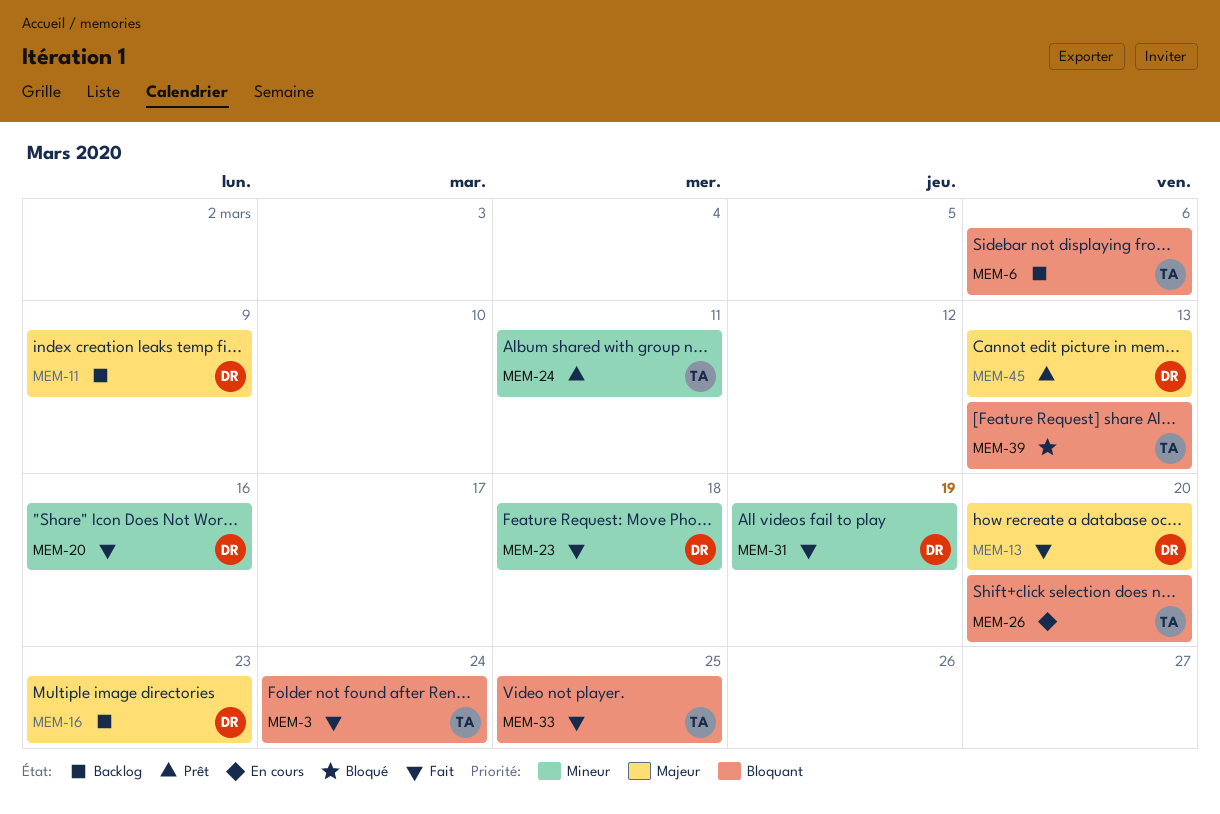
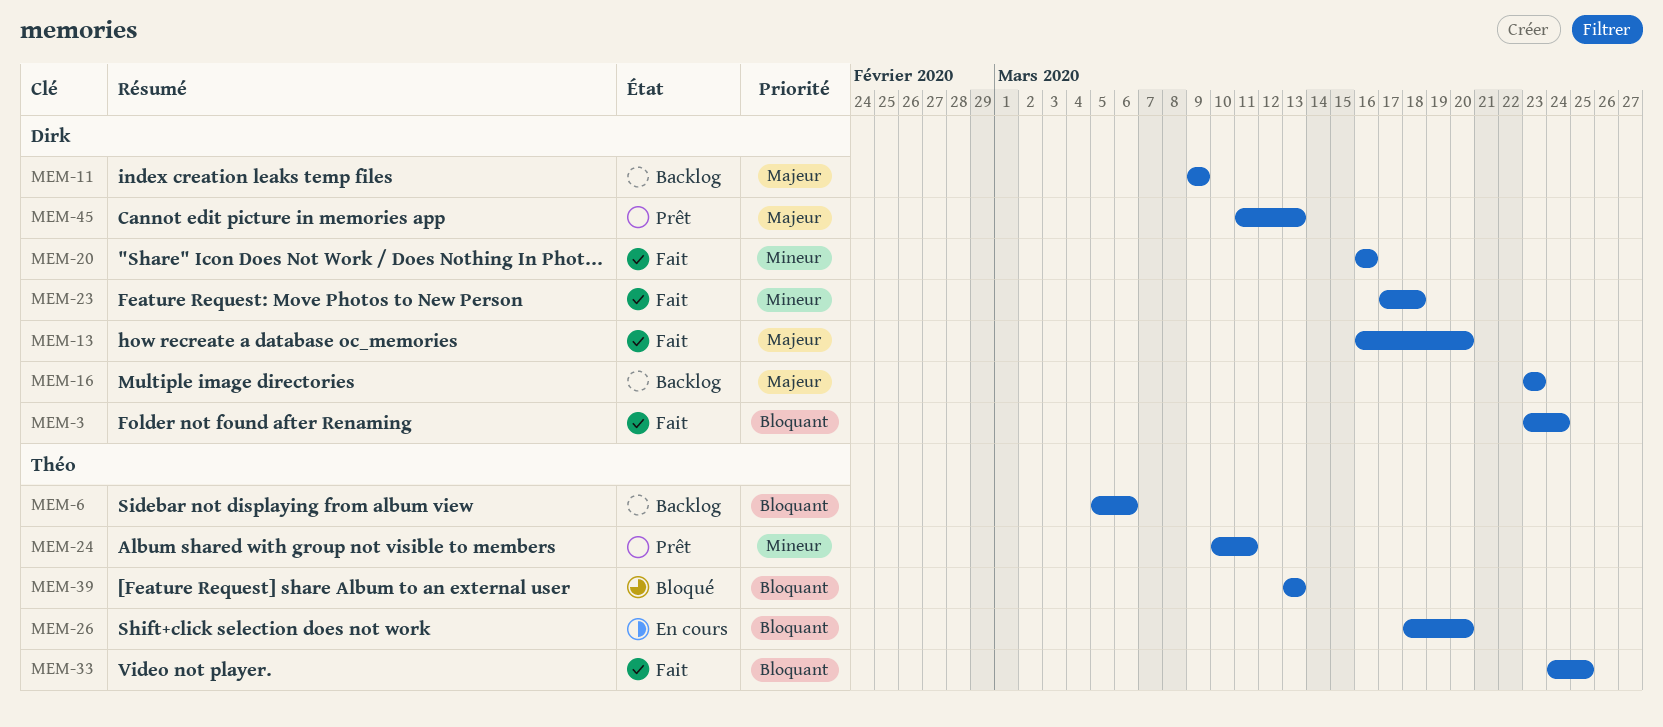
MEM-3, owner: Théo -> Dirk
MEM-31: present -> none

